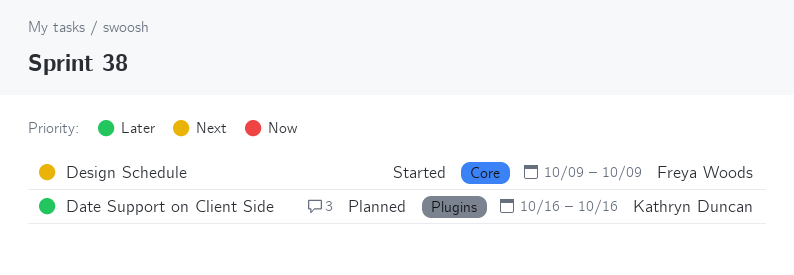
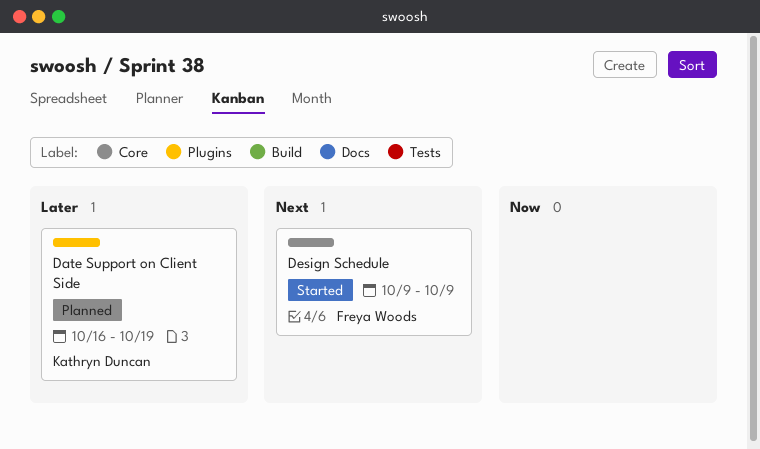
Date Support on Client Side, due: Oct 16 -> Oct 19

